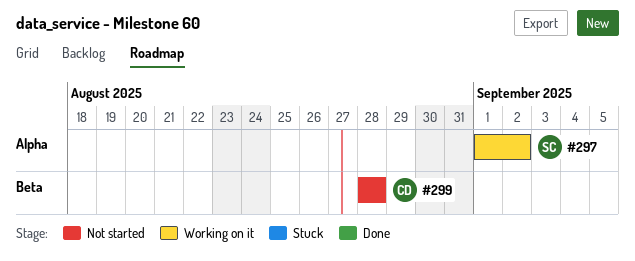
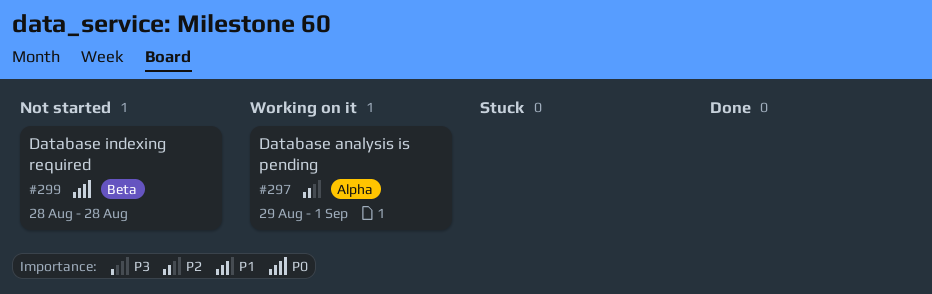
#297, start: Sep 1 -> Aug 29
#297, due: Sep 2 -> Sep 1

